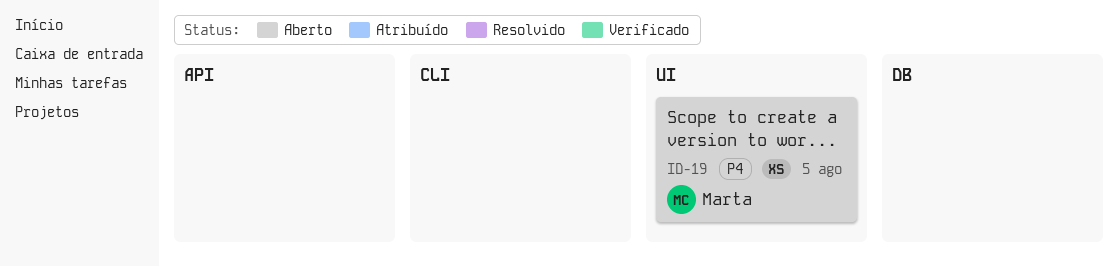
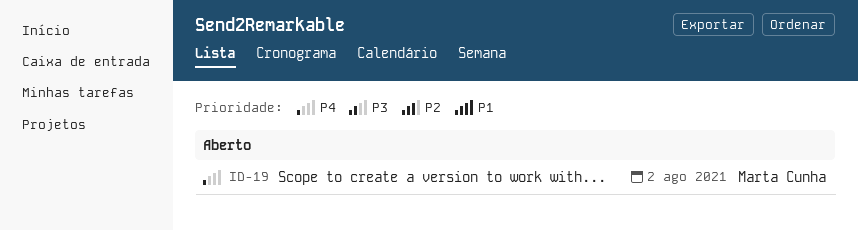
ID-19, due: Aug 5 -> Aug 2

